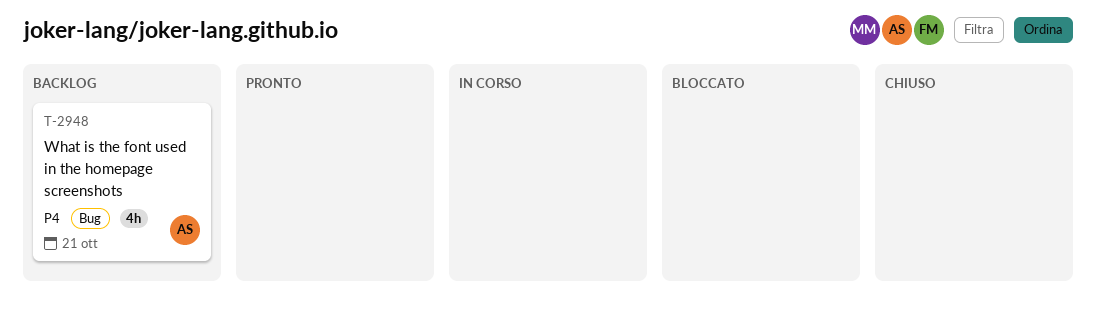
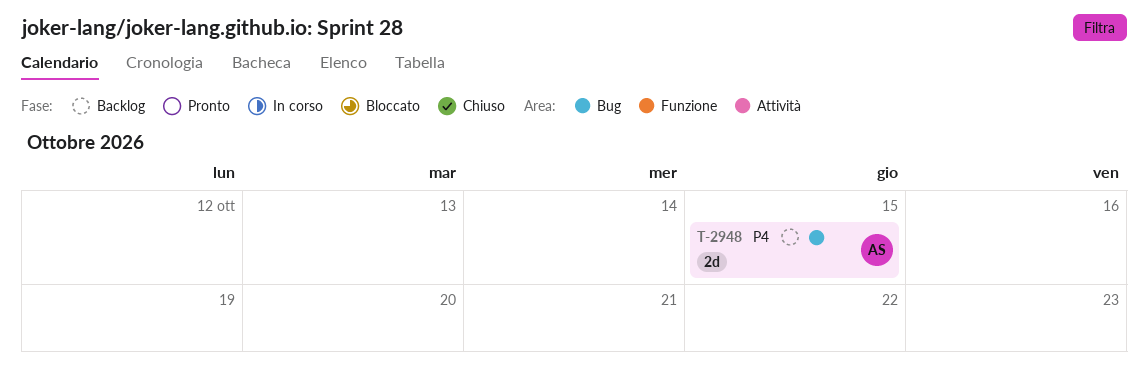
T-2948, estimate: 4h -> 2d
T-2948, due: Oct 21 -> Oct 15

